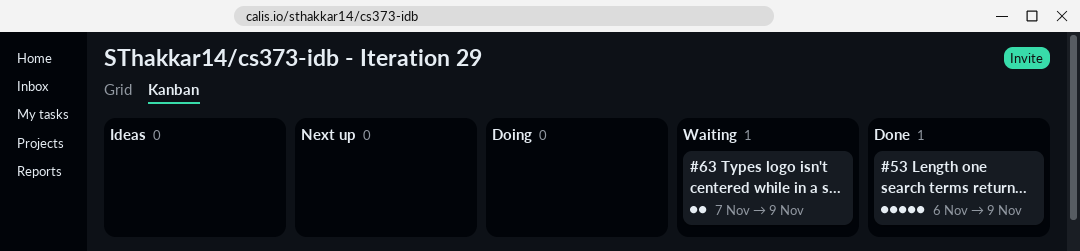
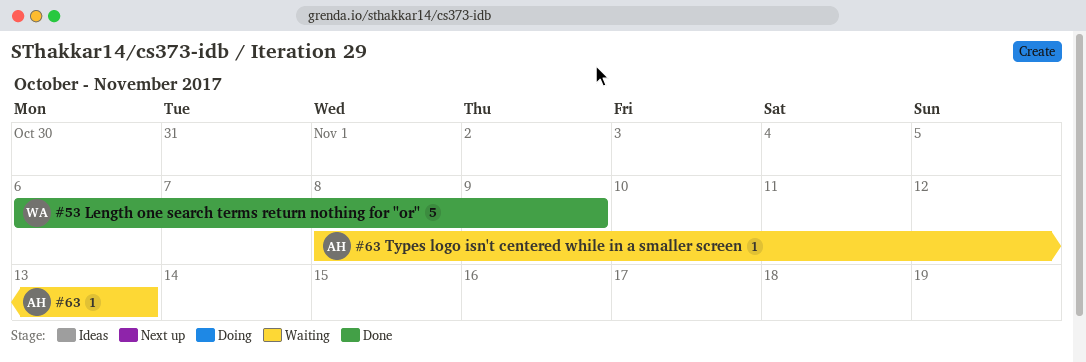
#63, estimate: 2 -> 1
#63, start: Nov 7 -> Nov 8
#63, due: Nov 9 -> Nov 13

